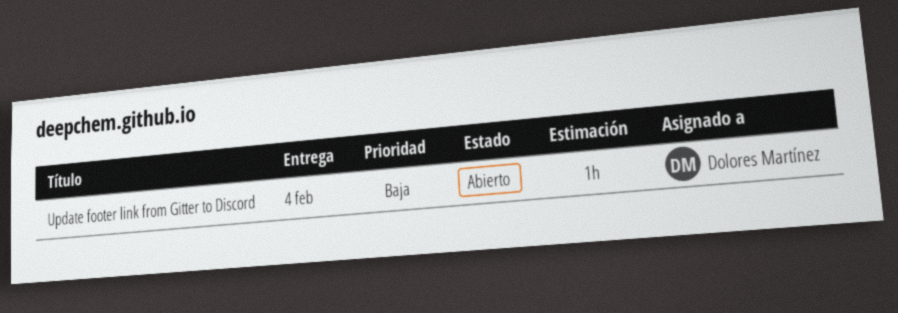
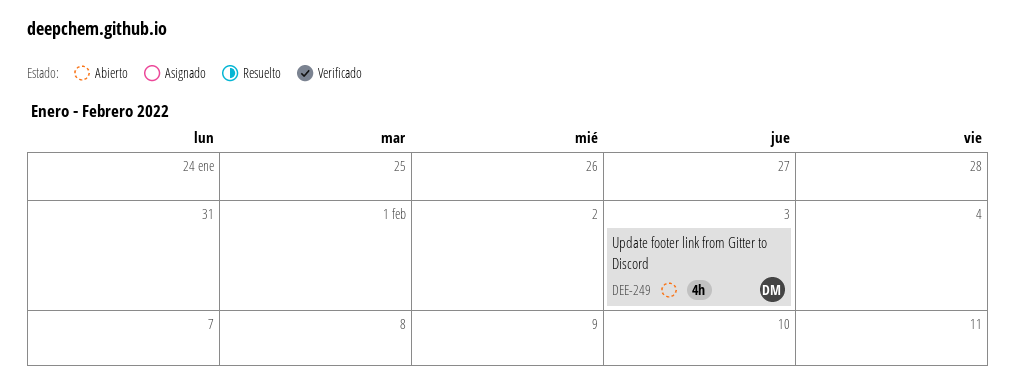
Update footer link from Gitter to Discord, estimate: 1h -> 4h
Update footer link from Gitter to Discord, due: Feb 4 -> Feb 3

